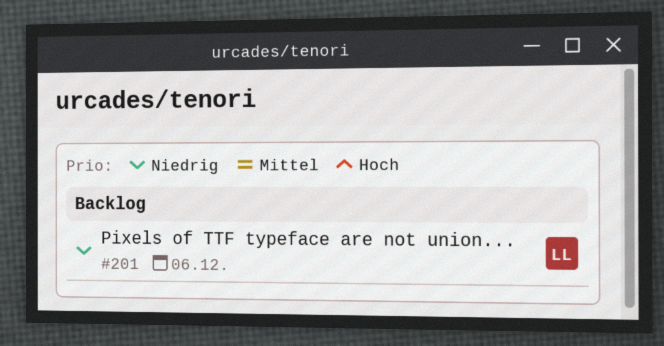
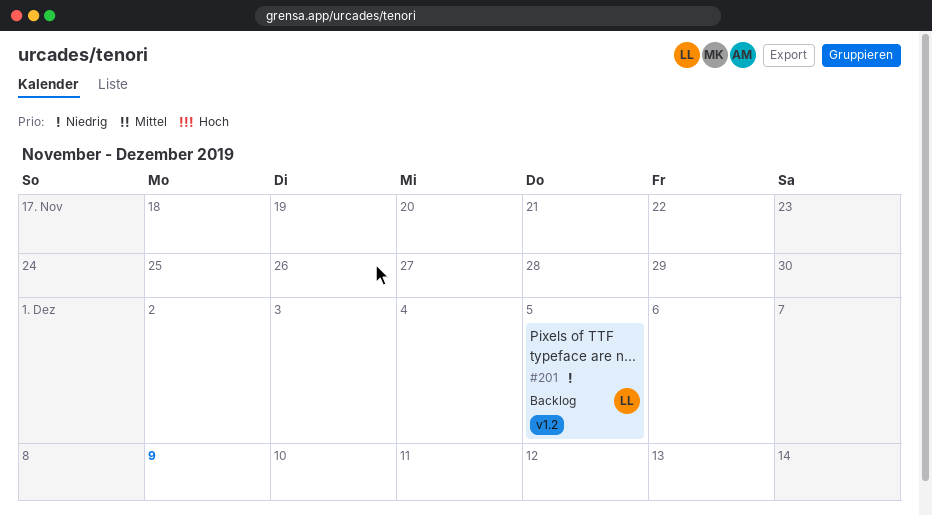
#201, due: Dec 6 -> Dec 5

